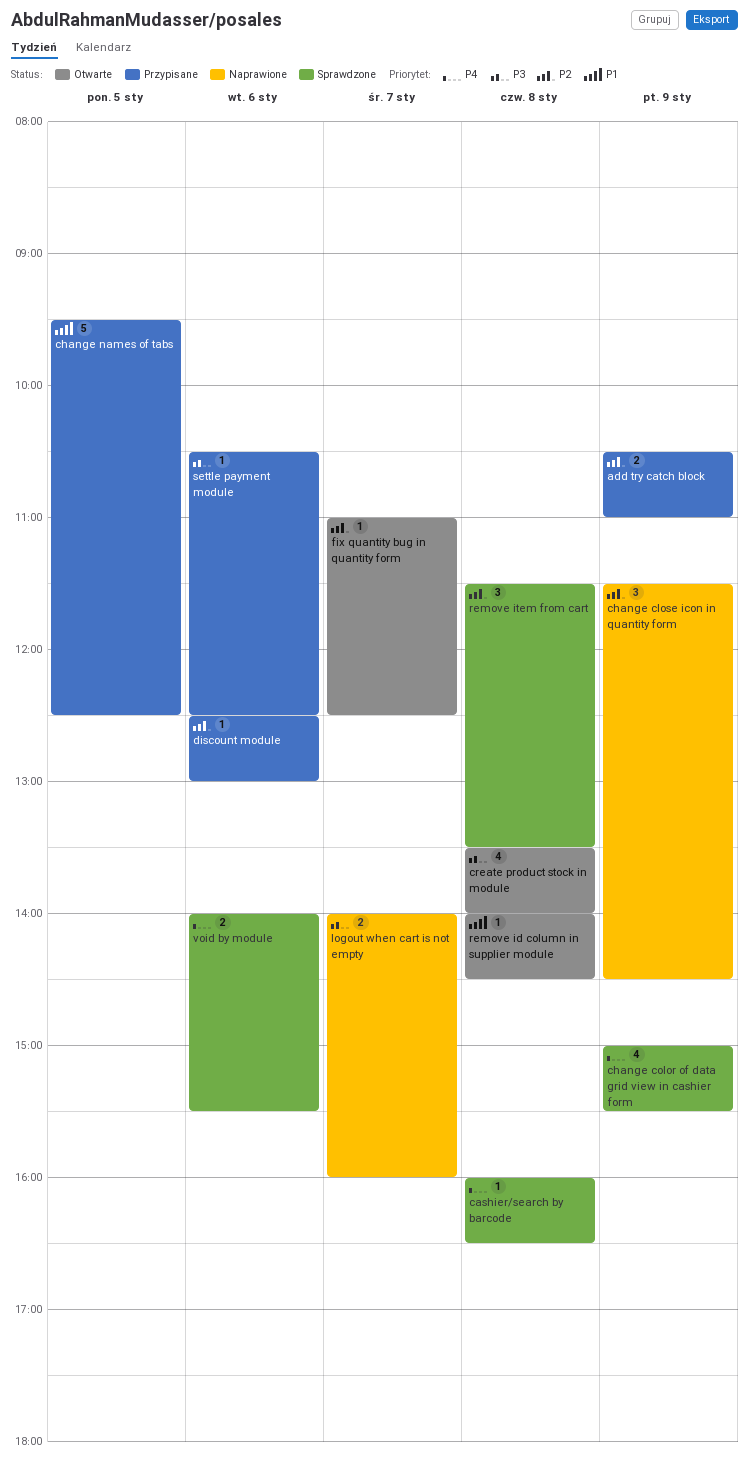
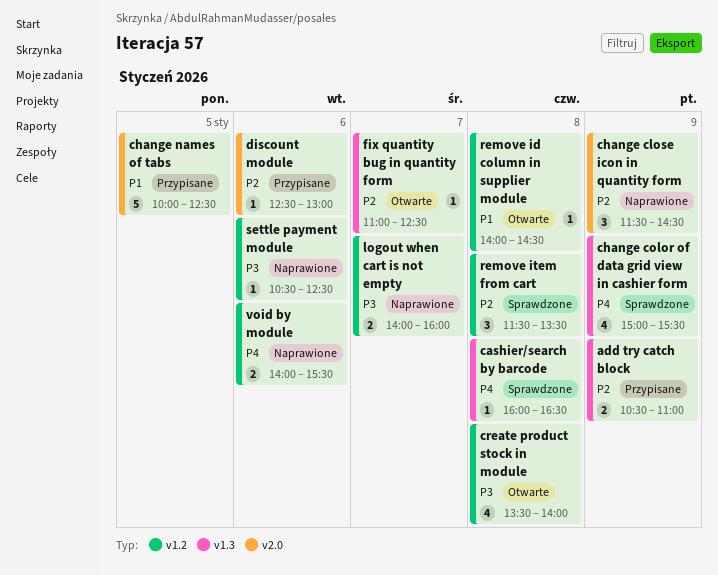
change names of tabs, begins: 09:30 -> 10:00
settle payment module, status: Przypisane -> Naprawione
void by module, status: Sprawdzone -> Naprawione

